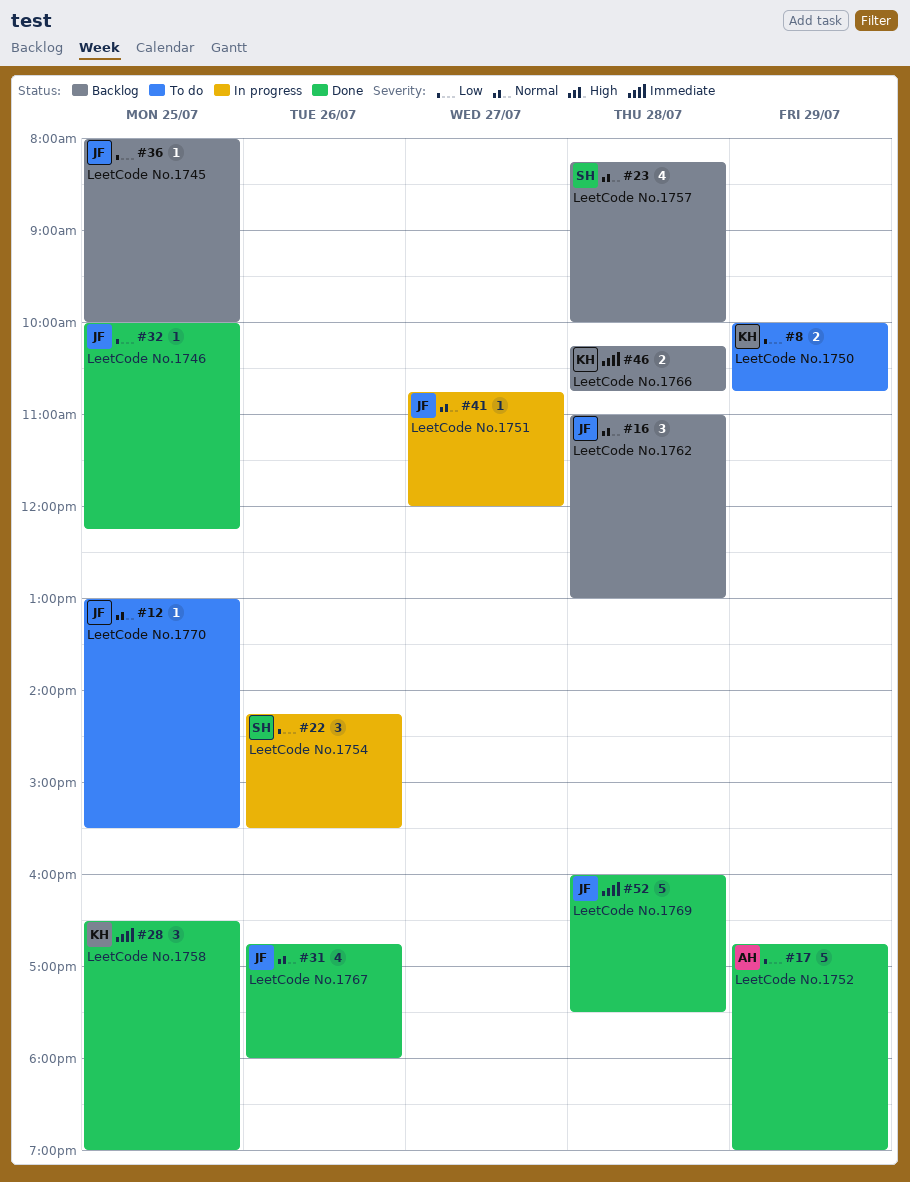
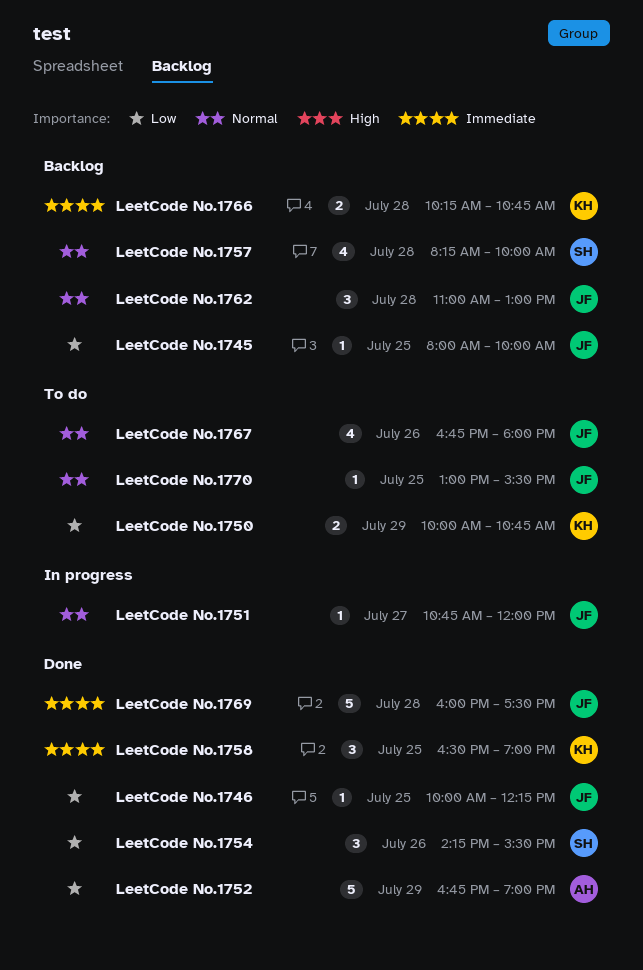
LeetCode No.1754, status: In progress -> Done
LeetCode No.1767, status: Done -> To do

